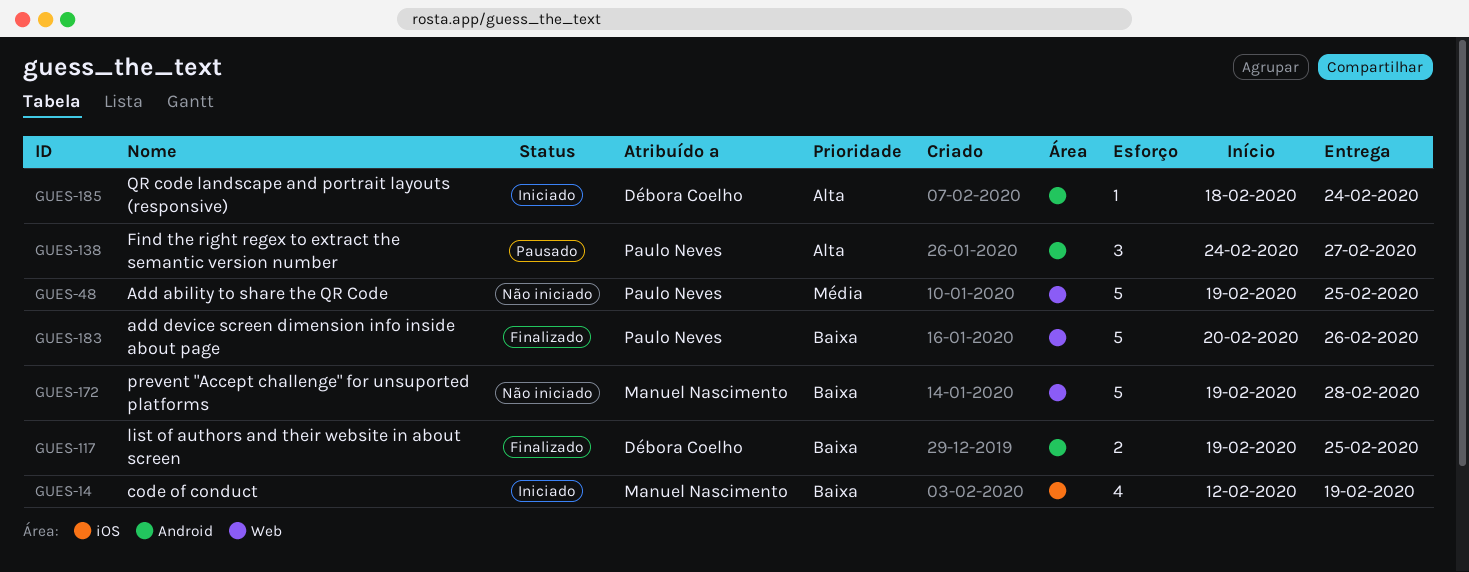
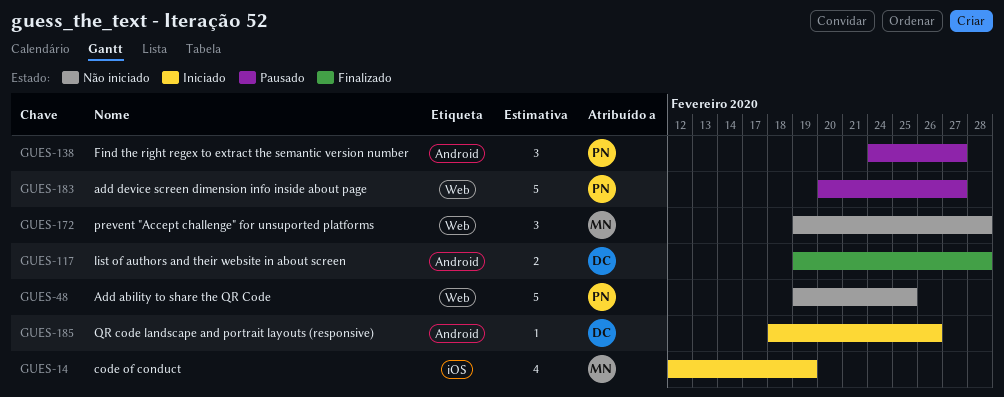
GUES-117, due: Feb 25 -> Feb 28
GUES-172, estimate: 5 -> 3
GUES-183, status: Finalizado -> Pausado
GUES-183, due: Feb 26 -> Feb 27
GUES-185, due: Feb 24 -> Feb 26

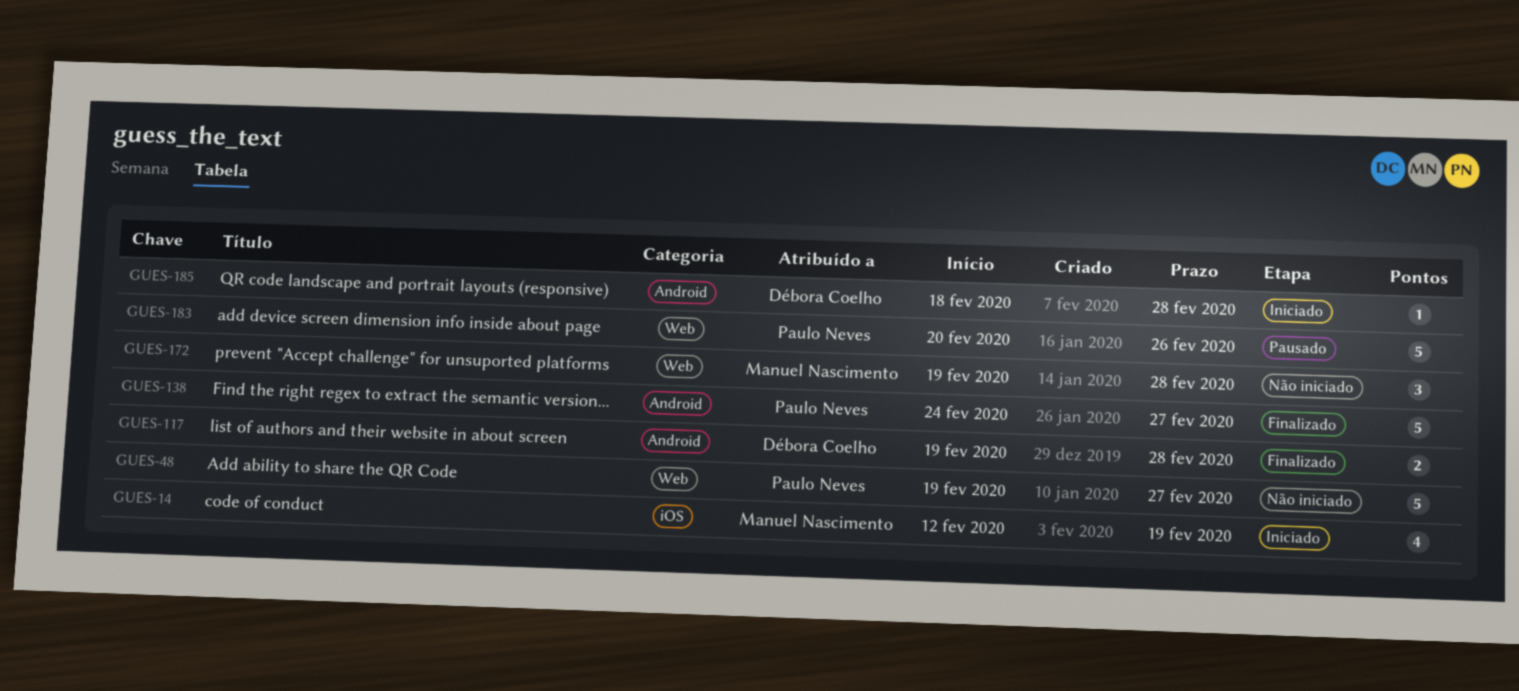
GUES-48, due: Feb 25 -> Feb 27
GUES-138, status: Pausado -> Finalizado
GUES-138, estimate: 3 -> 5
GUES-183, due: Feb 27 -> Feb 26
GUES-185, due: Feb 26 -> Feb 28

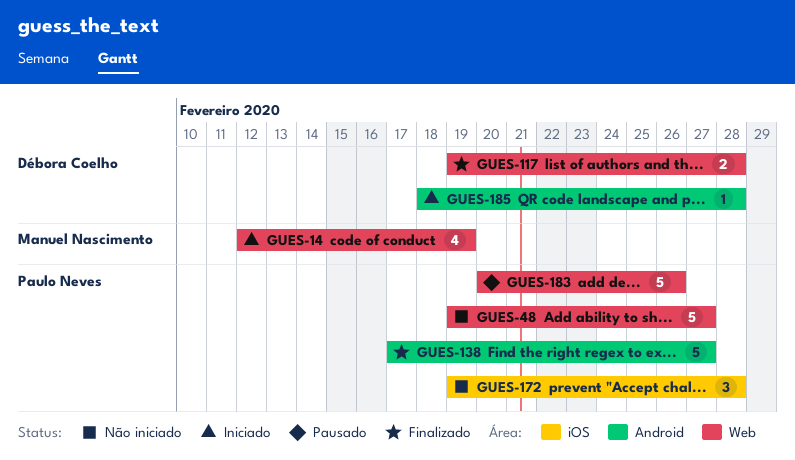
GUES-14, label: iOS -> Web
GUES-117, label: Android -> Web
GUES-138, start: Feb 24 -> Feb 17
GUES-172, owner: Manuel Nascimento -> Paulo Neves
GUES-172, label: Web -> iOS

